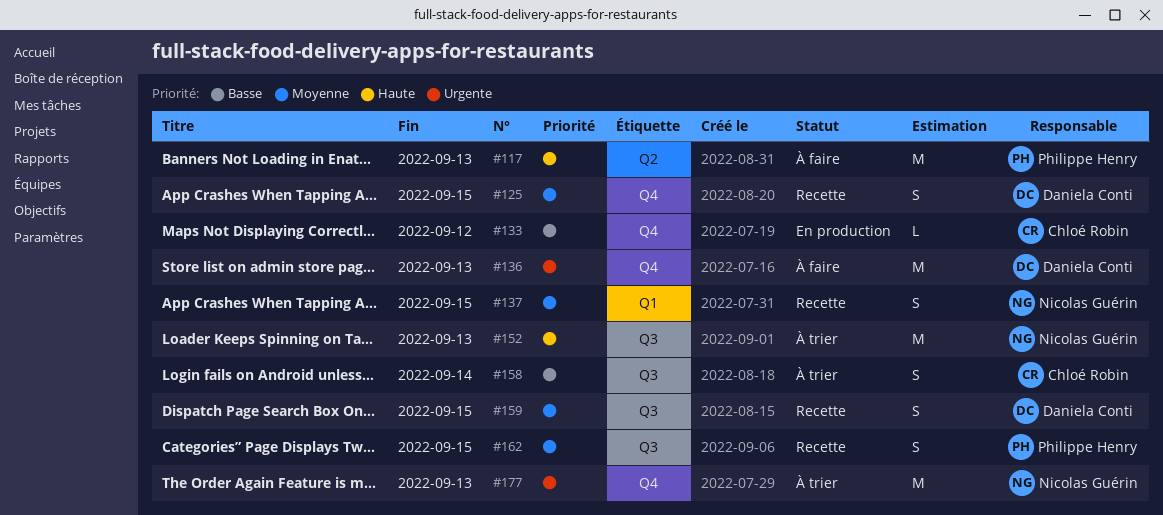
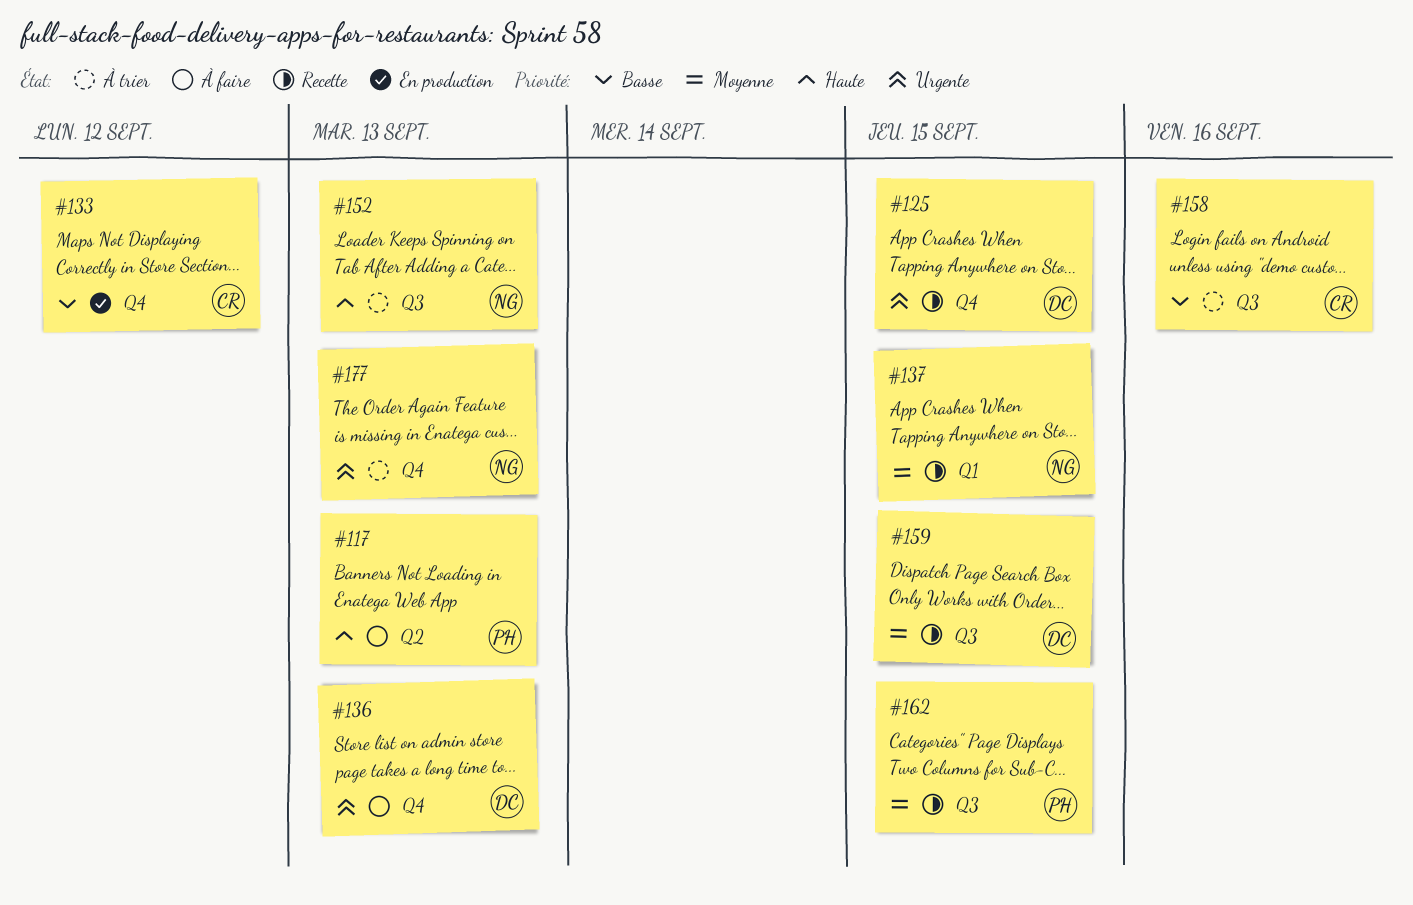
#125, priority: Moyenne -> Urgente
#158, due: Sep 14 -> Sep 16

